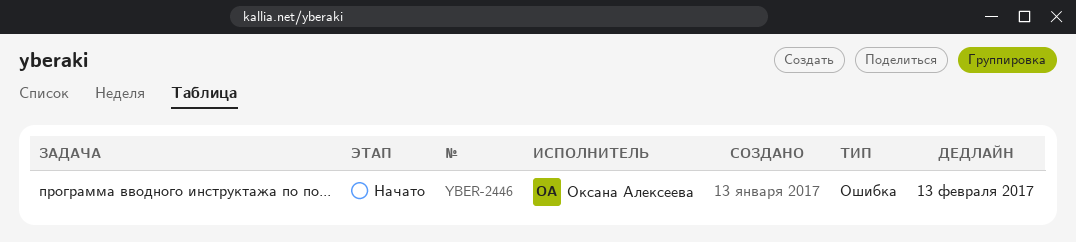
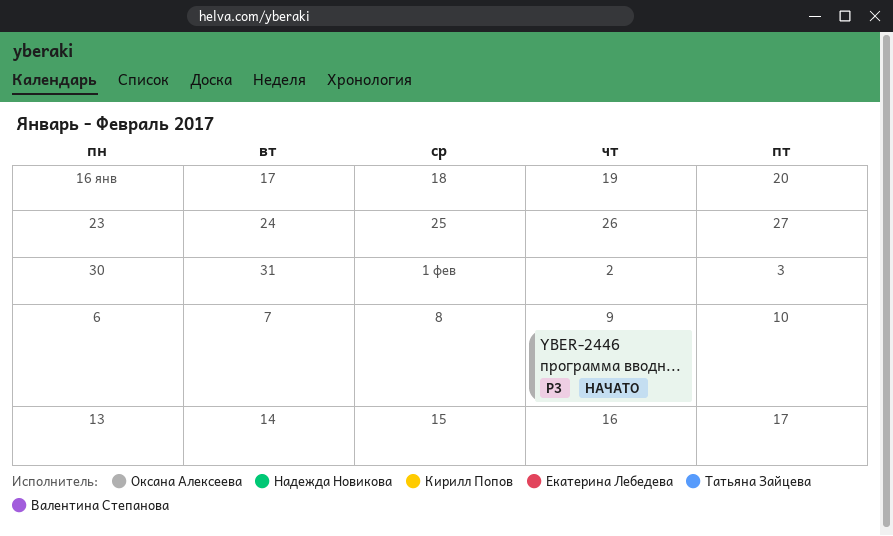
YBER-2446, due: Feb 13 -> Feb 9

